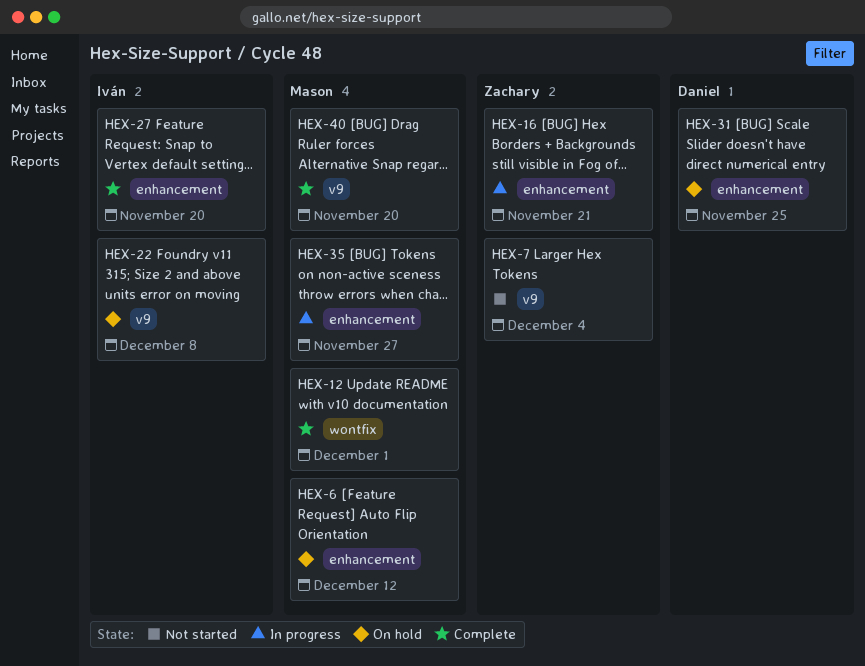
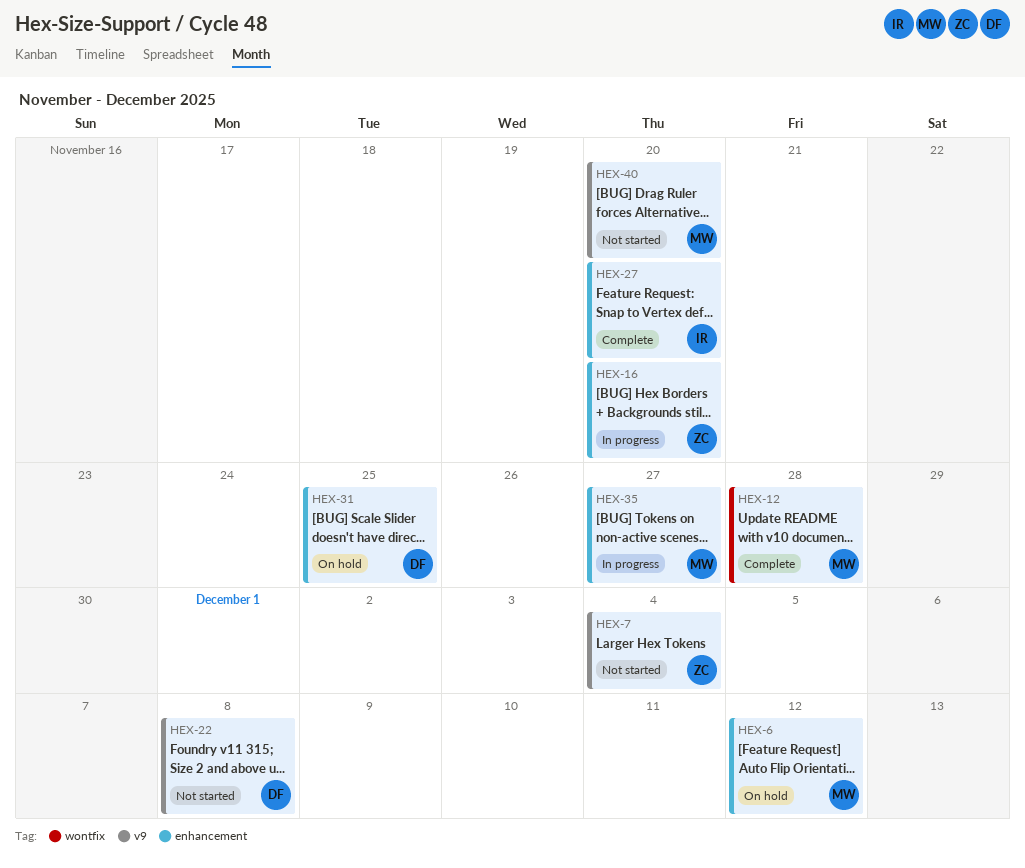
HEX-12, due: Dec 1 -> Nov 28
HEX-16, due: Nov 21 -> Nov 20
HEX-22, status: On hold -> Not started
HEX-22, owner: Iván -> Daniel
HEX-40, status: Complete -> Not started

